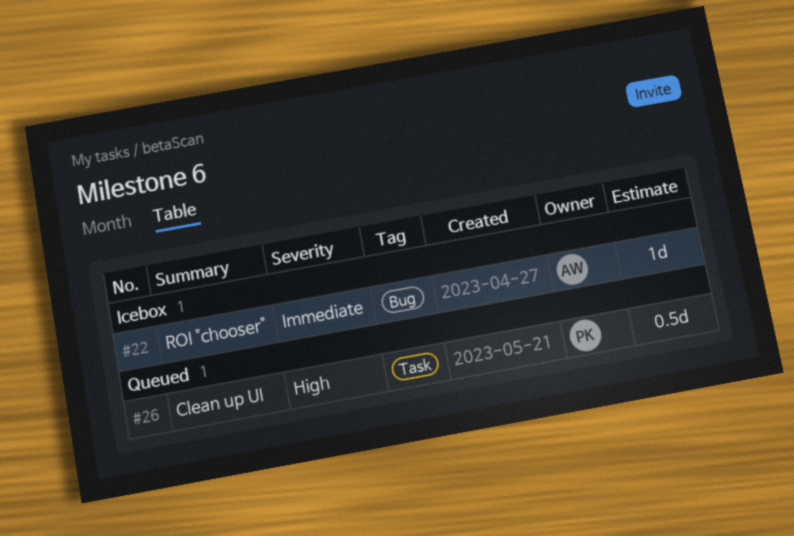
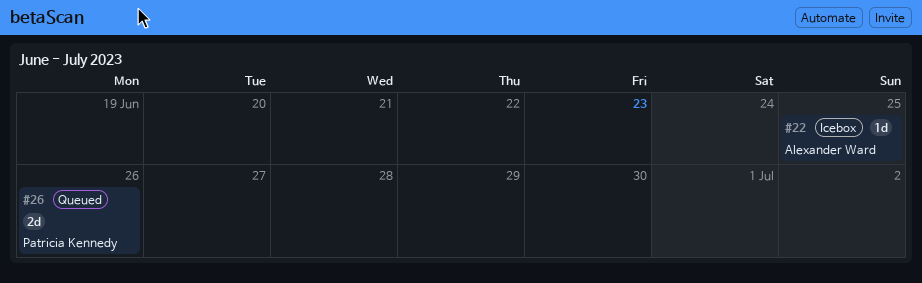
#26, estimate: 0.5d -> 2d

